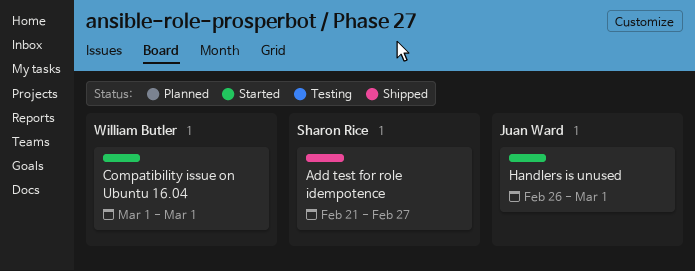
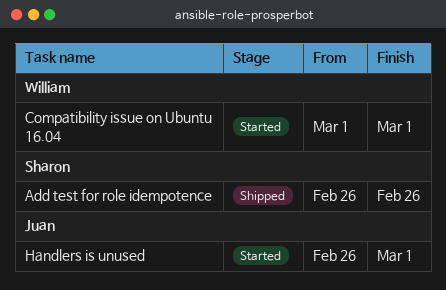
Add test for role idempotence, start: Feb 21 -> Feb 26
Add test for role idempotence, due: Feb 27 -> Feb 26

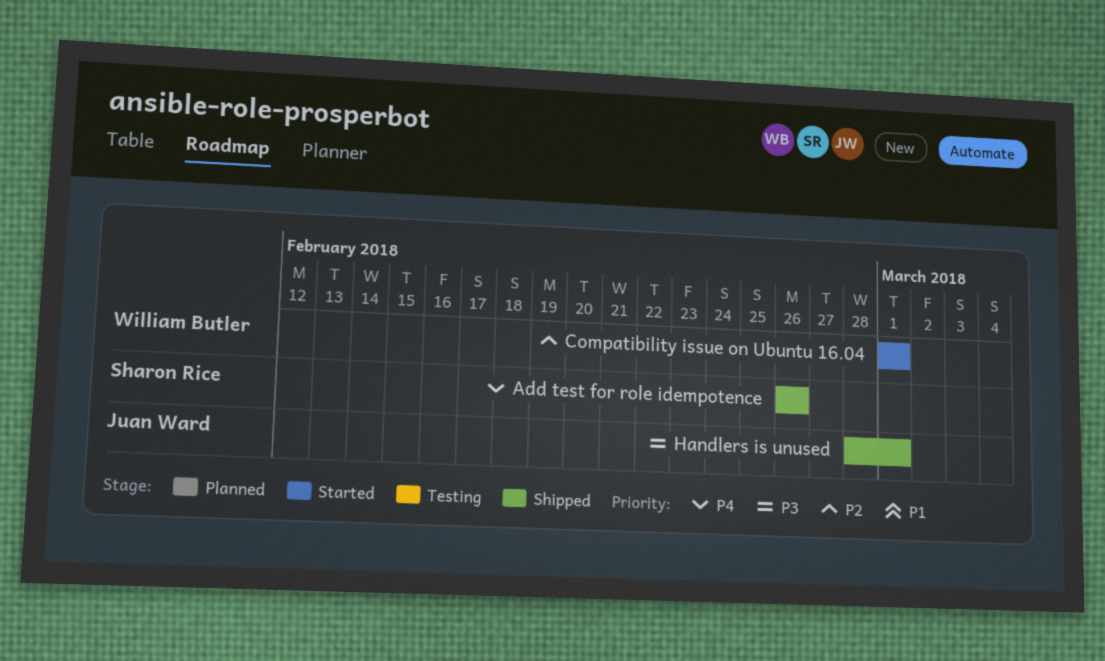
Handlers is unused, status: Started -> Shipped
Handlers is unused, start: Feb 26 -> Feb 28

